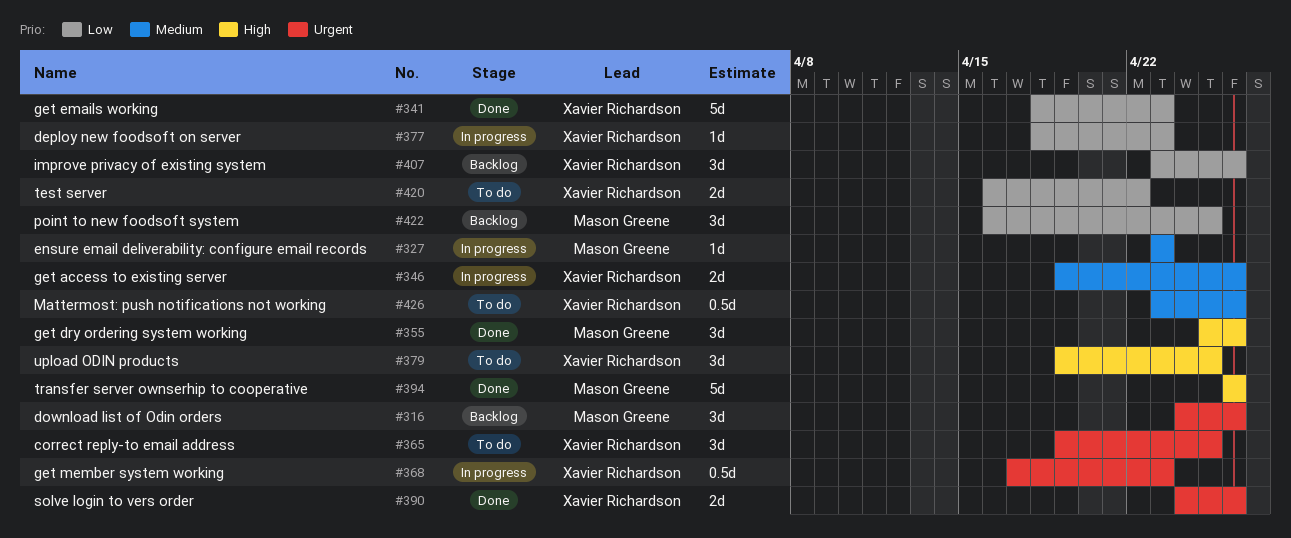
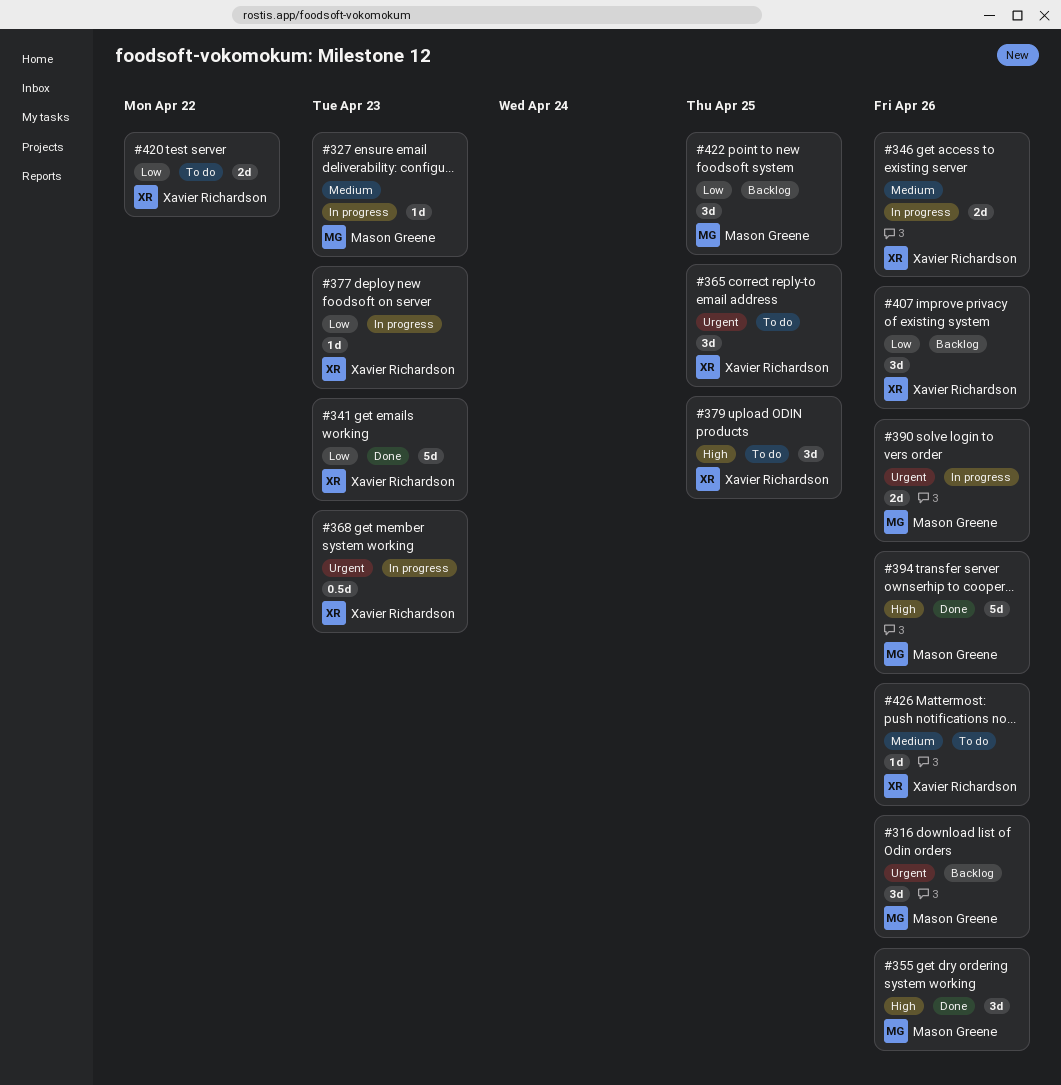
#390, status: Done -> In progress
#390, owner: Xavier Richardson -> Mason Greene
#426, estimate: 0.5d -> 1d

